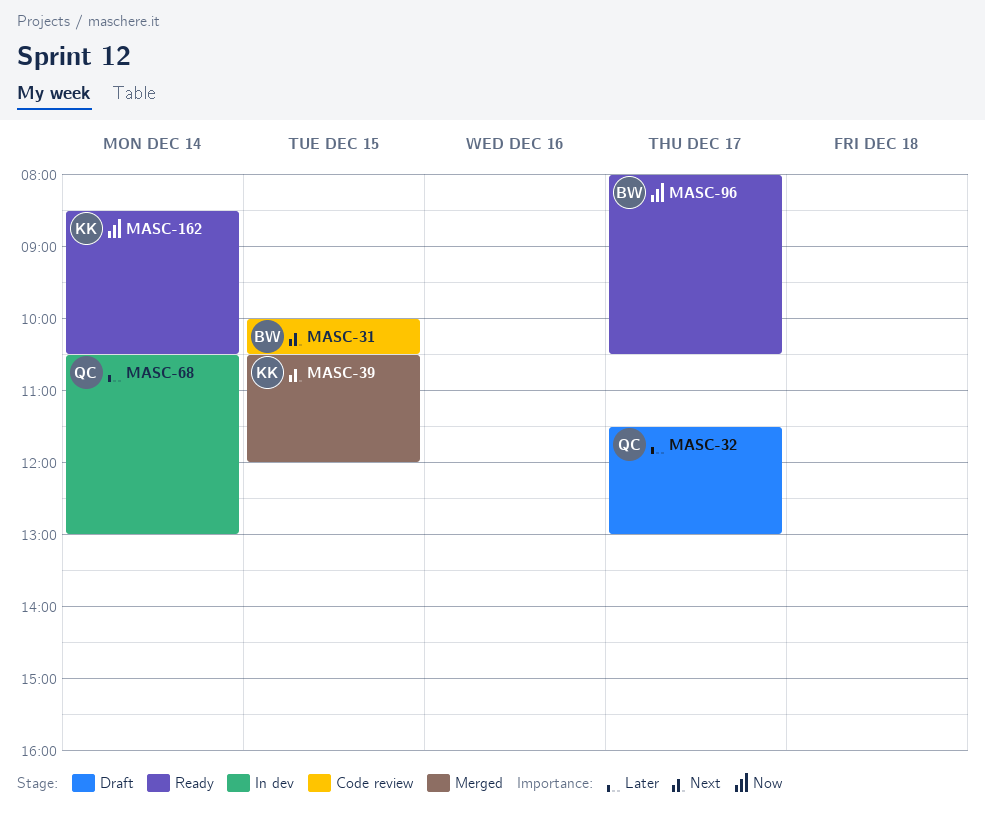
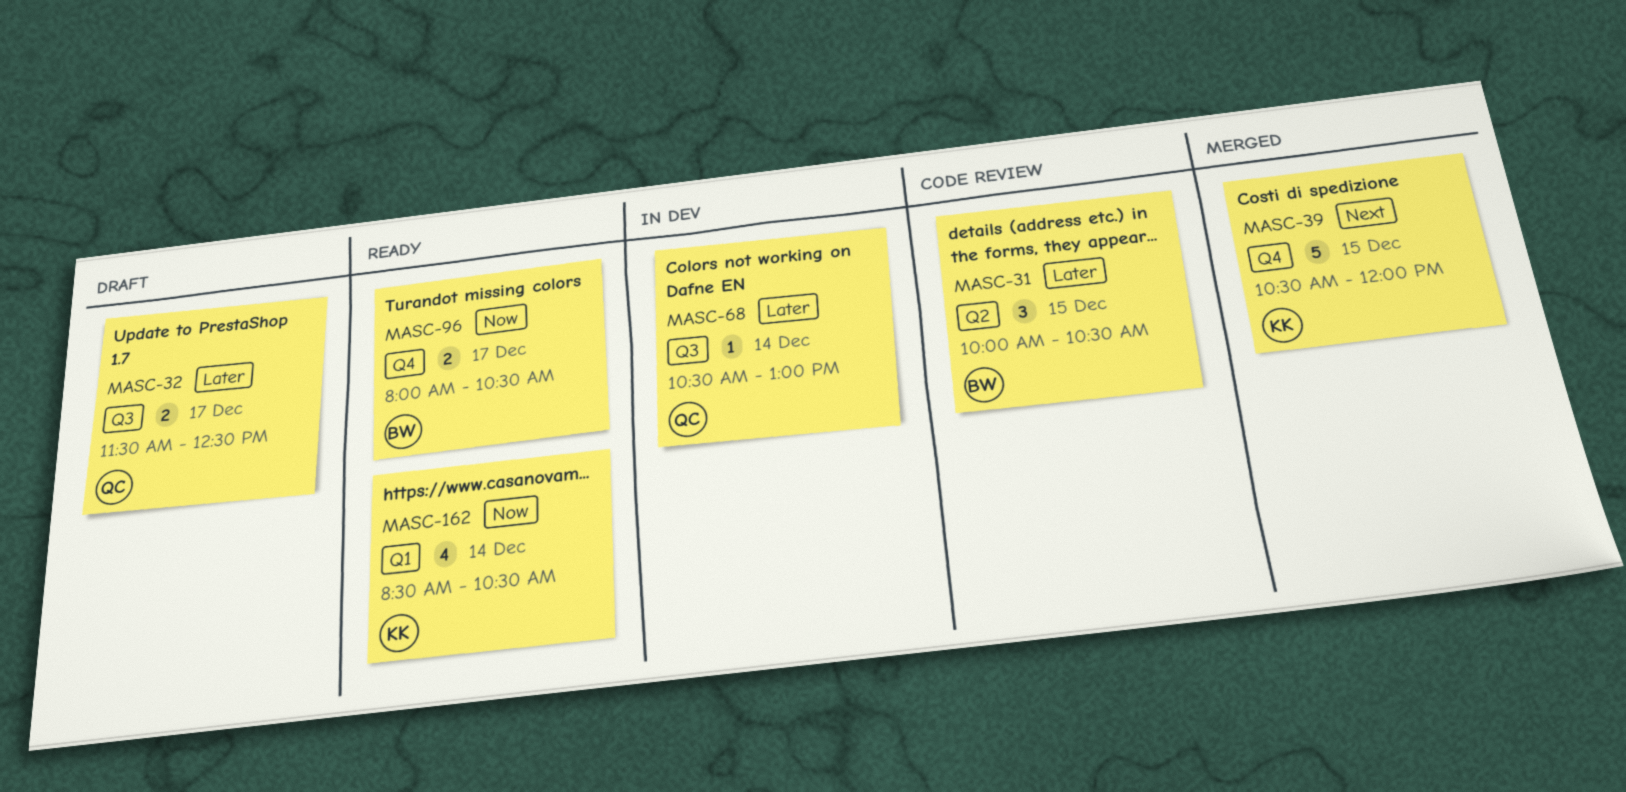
MASC-31, priority: Next -> Later
MASC-32, ends: 13:00 -> 12:30

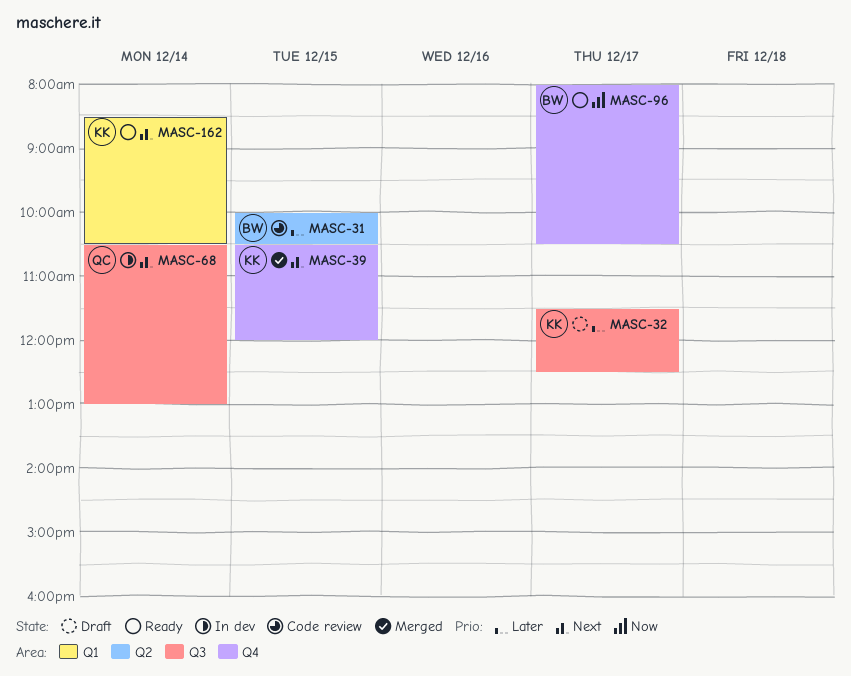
MASC-32, owner: QC -> KK
MASC-68, priority: Later -> Next
MASC-162, priority: Now -> Next

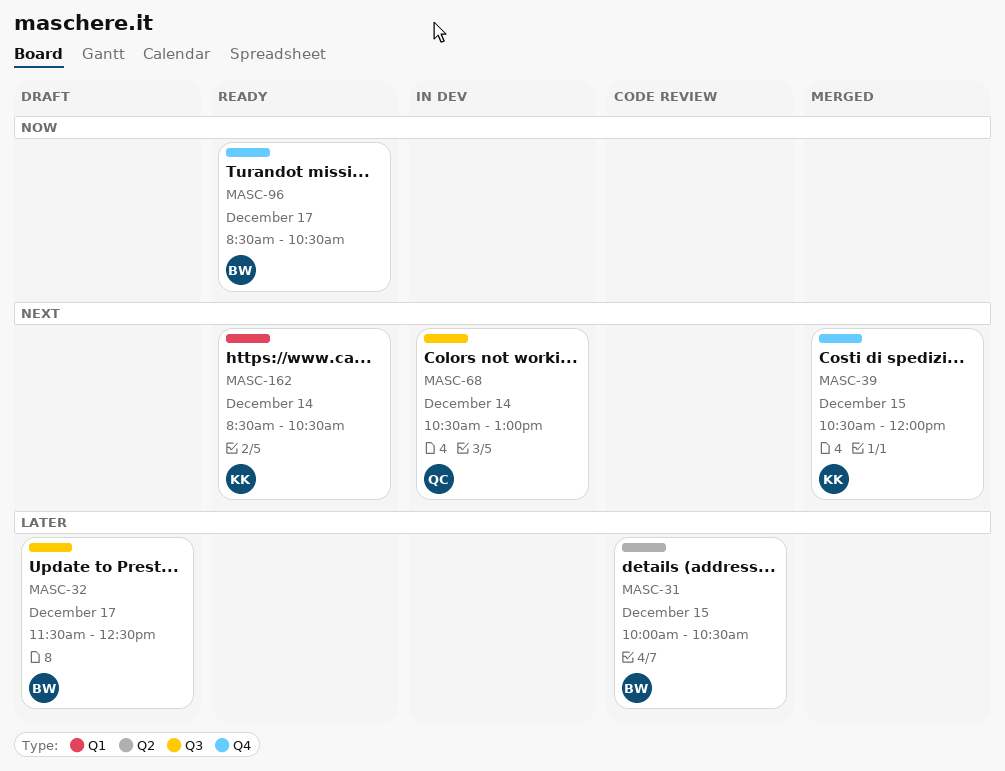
MASC-32, owner: KK -> BW
MASC-96, begins: 08:00 -> 08:30

